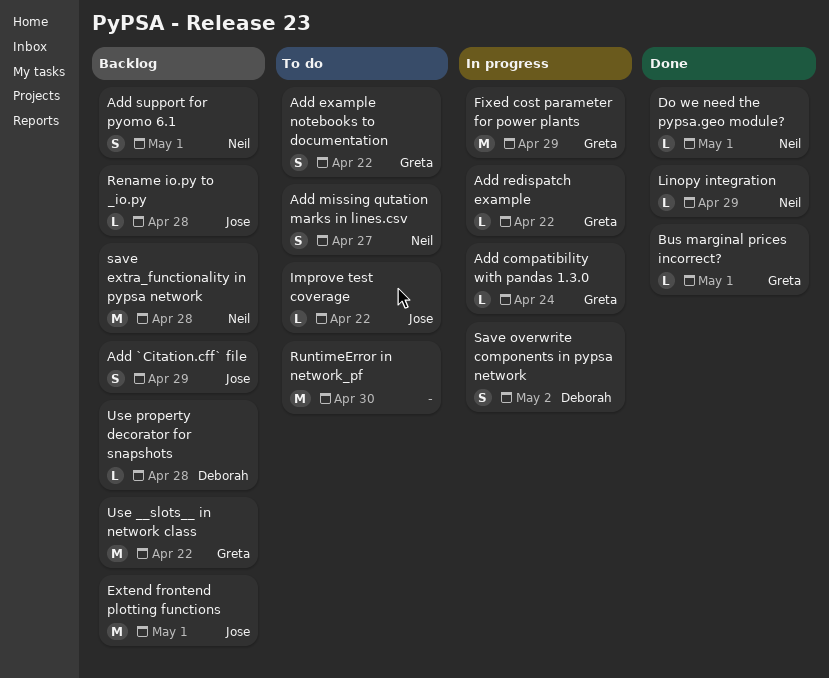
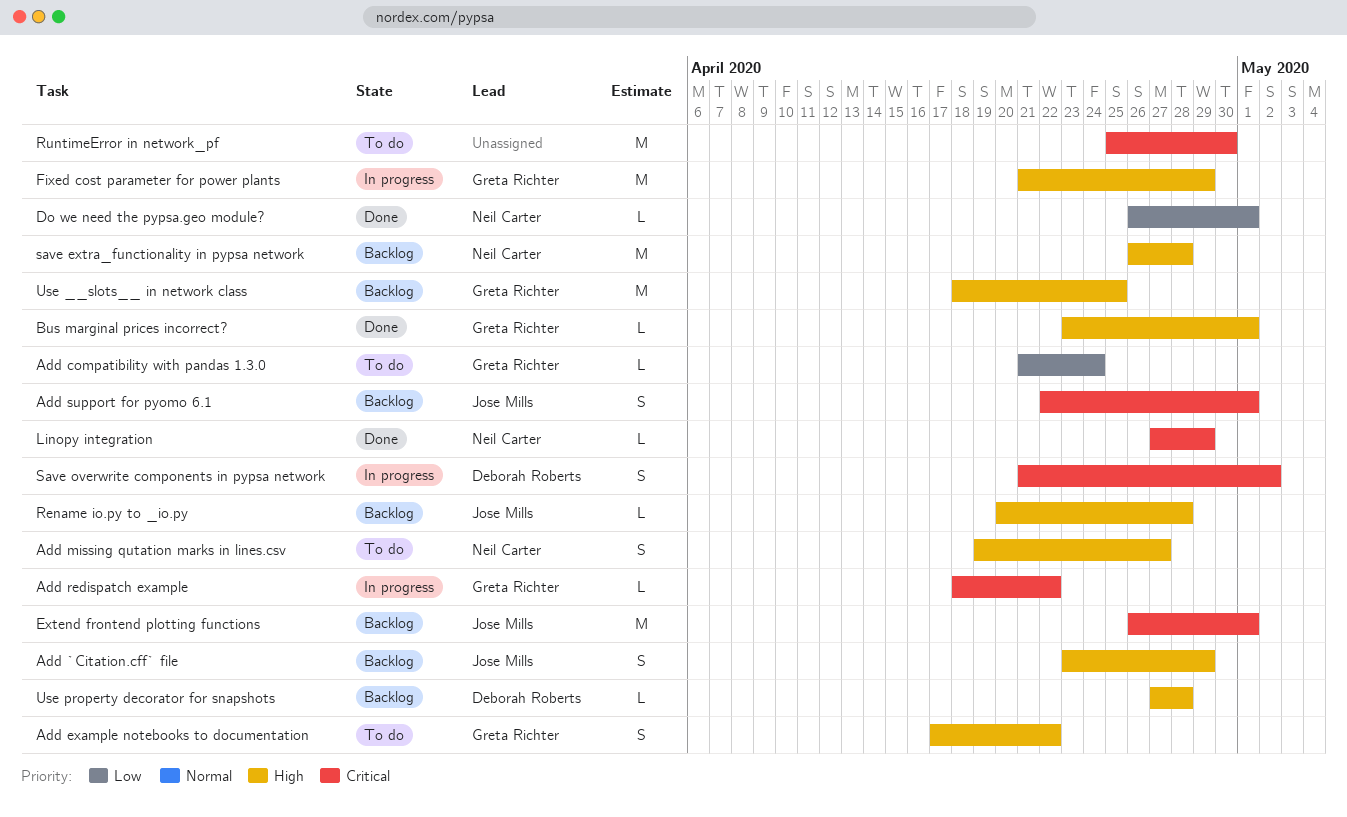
Add compatibility with pandas 1.3.0, status: In progress -> To do
Add support for pyomo 6.1, owner: Neil Carter -> Jose Mills
Improve test coverage: present -> none
Use __slots__ in network class, due: Apr 22 -> Apr 25

